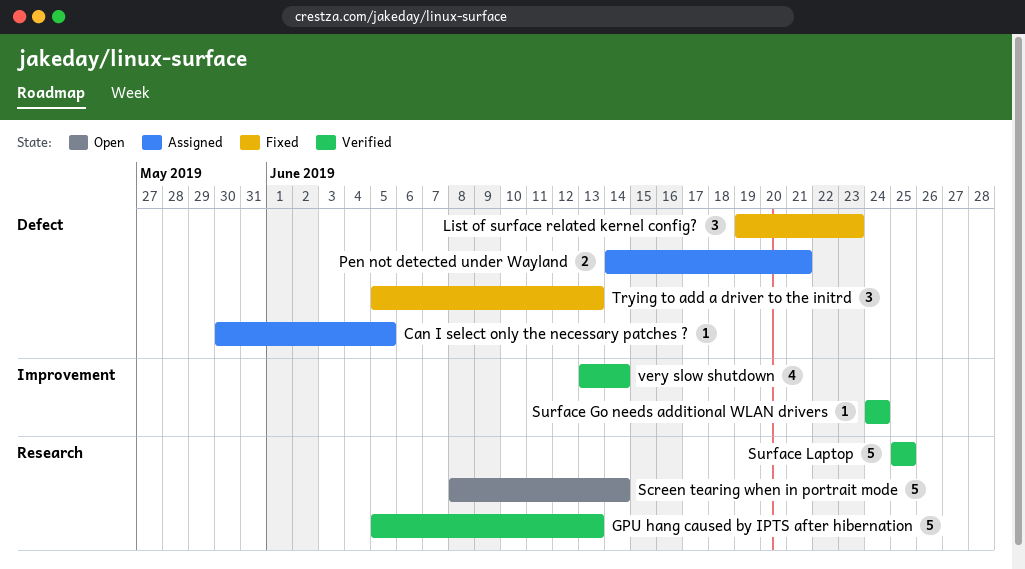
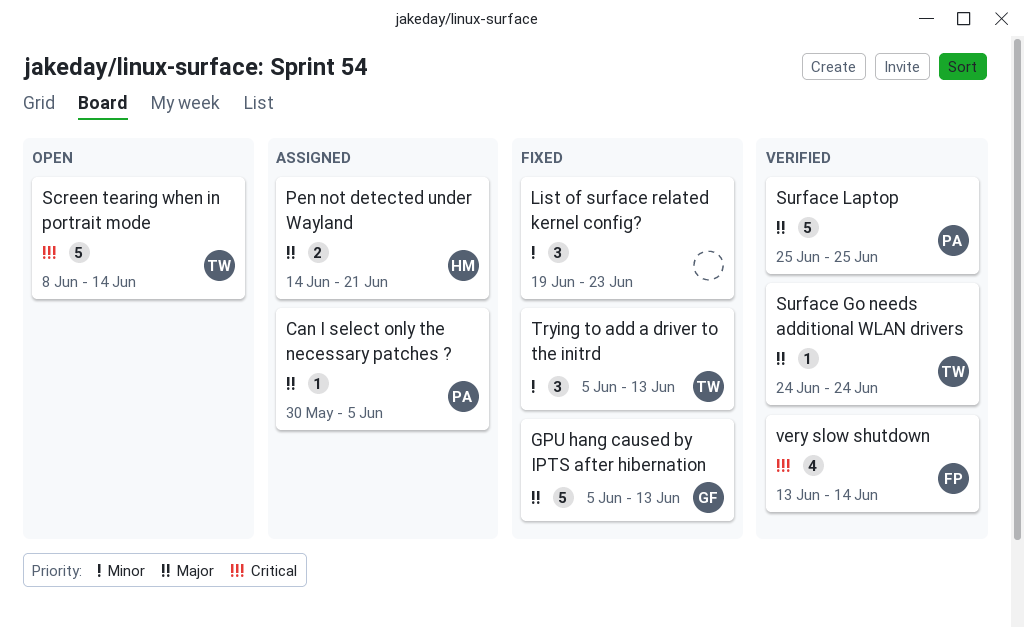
GPU hang caused by IPTS after hibernation, status: Verified -> Fixed

